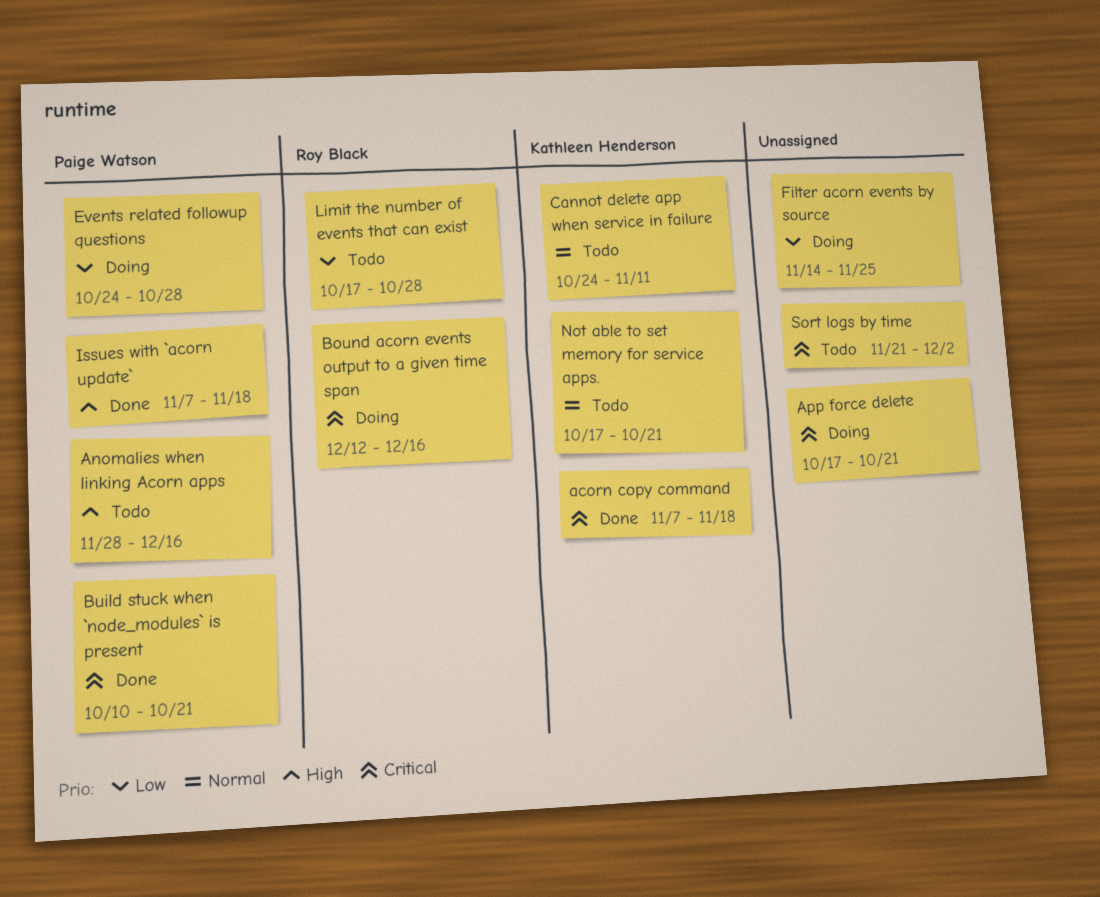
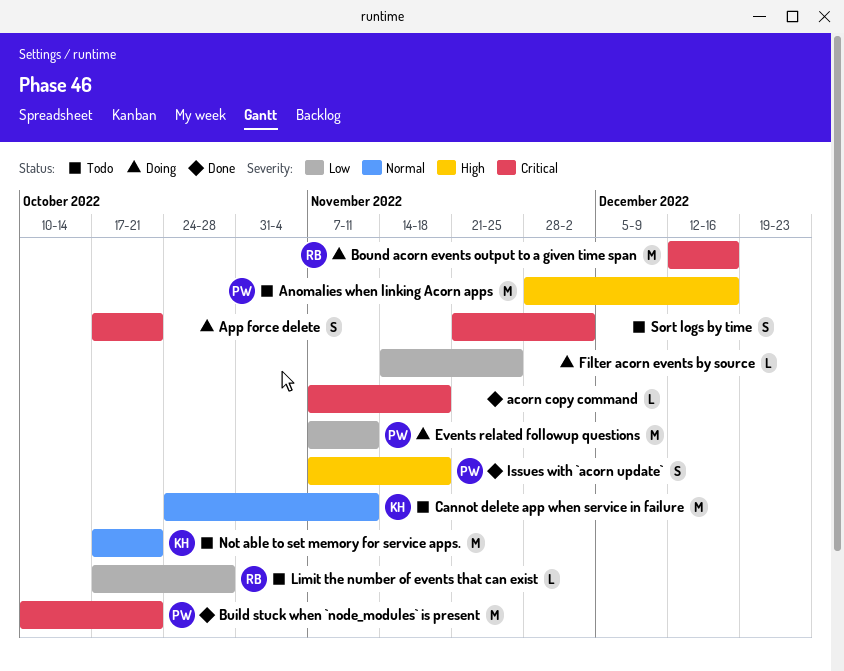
acorn copy command, owner: Kathleen Henderson -> none
Events related followup questions, start: Oct 24 -> Nov 7
Events related followup questions, due: Oct 28 -> Nov 11

